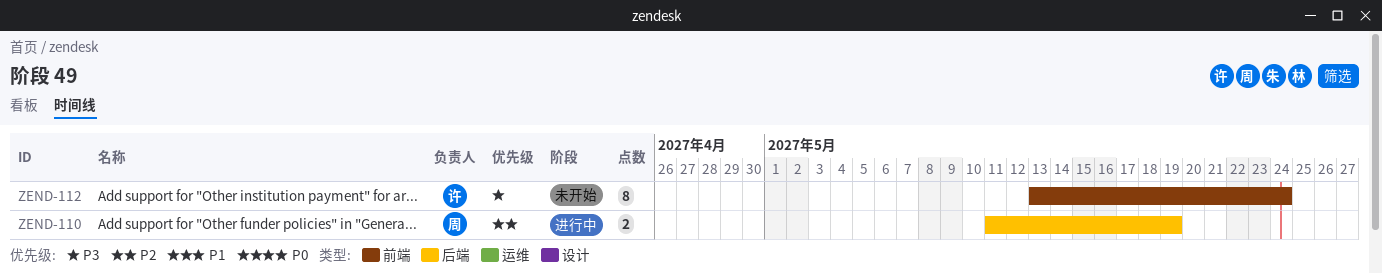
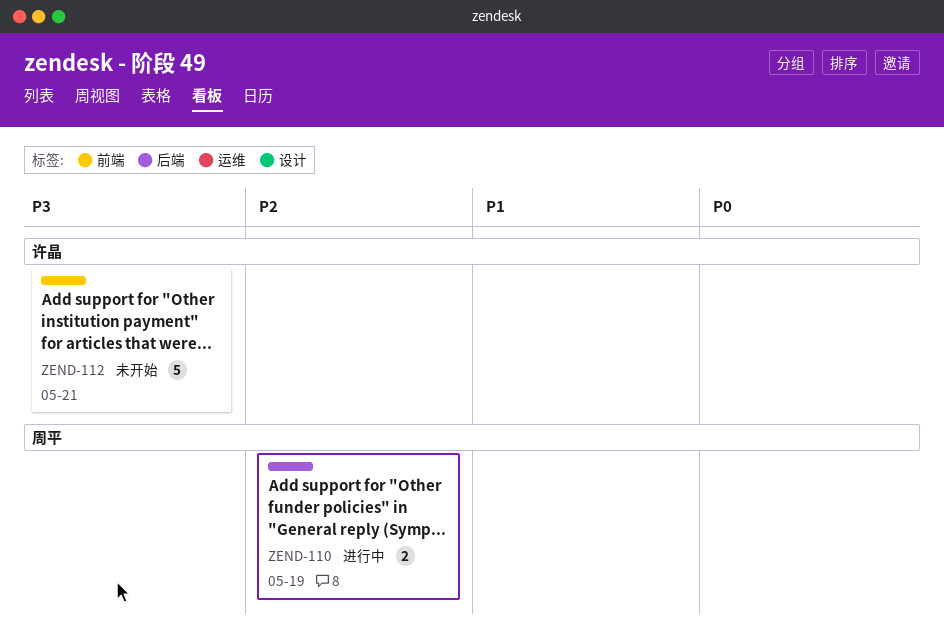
ZEND-112, estimate: 8 -> 5
ZEND-112, due: May 24 -> May 21

